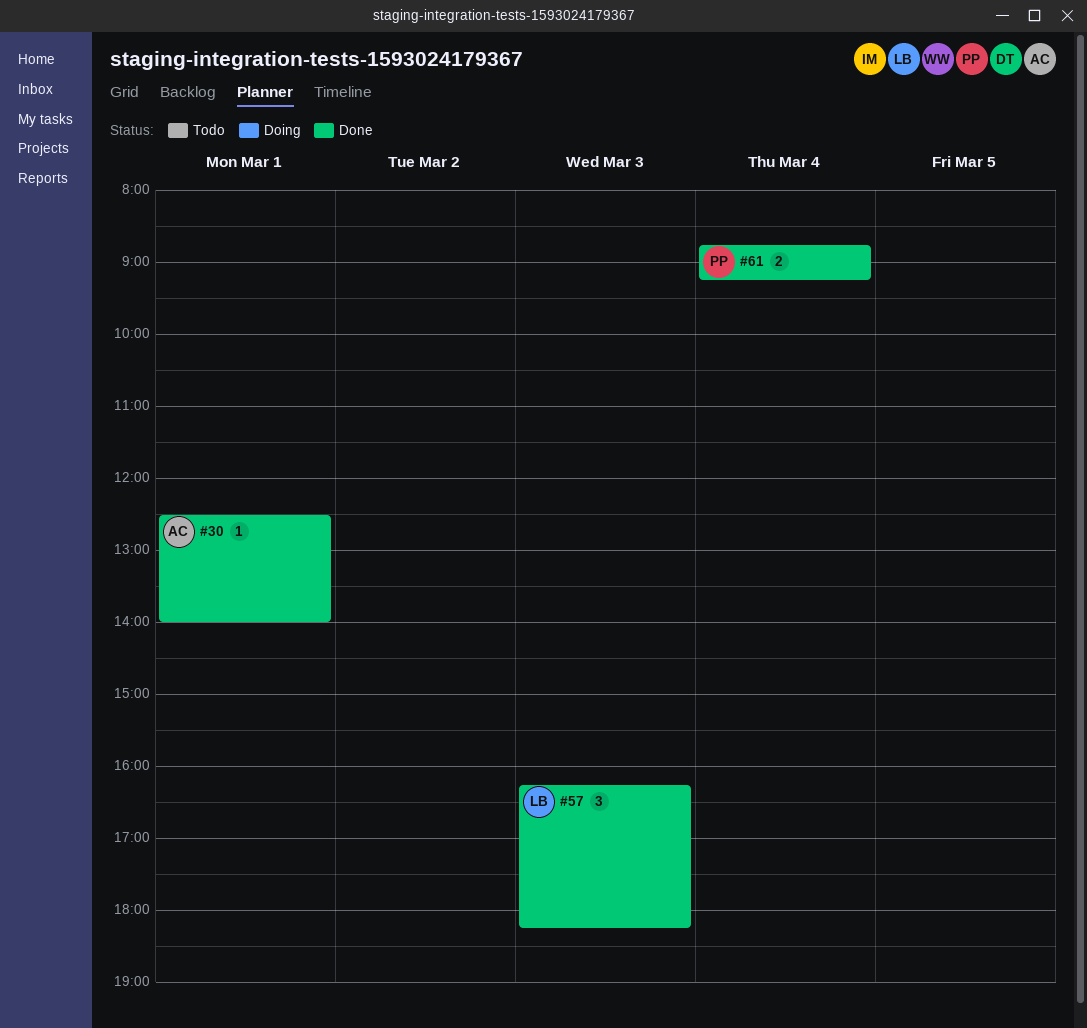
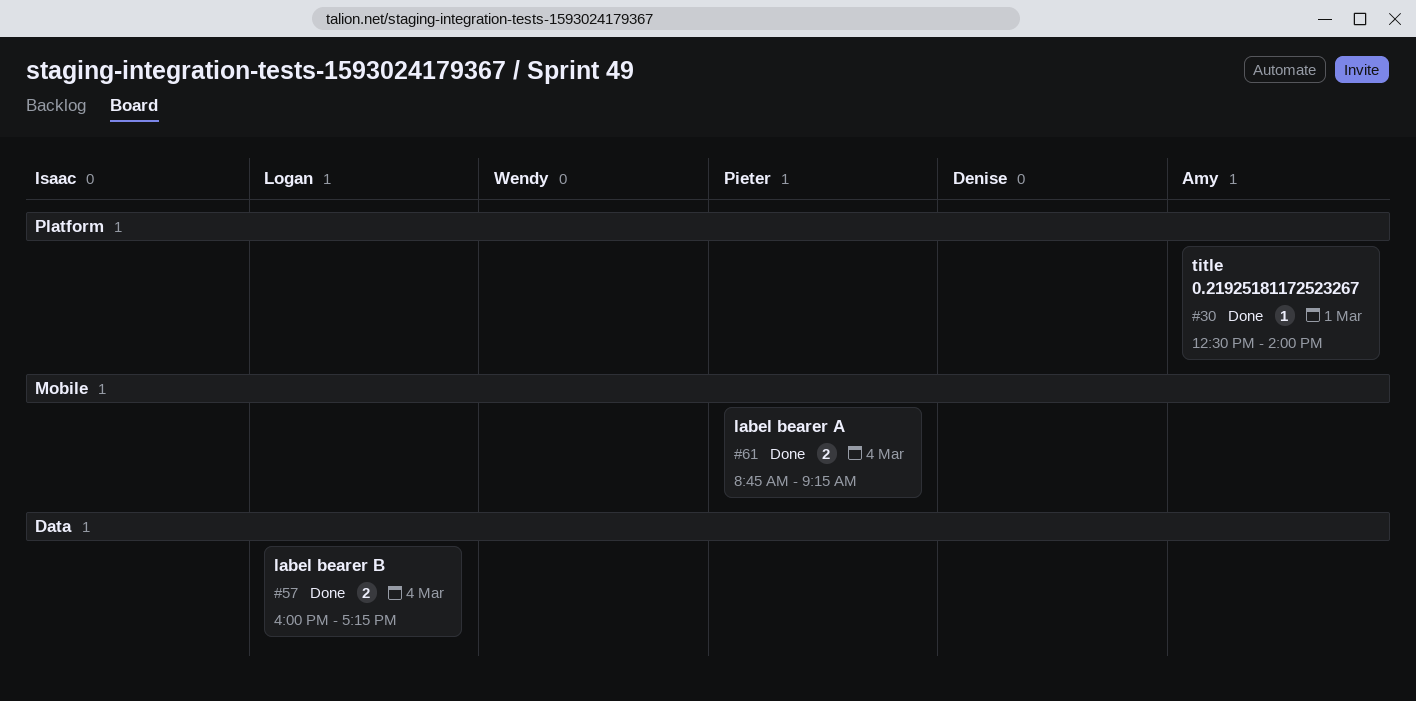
#57, estimate: 3 -> 2
#57, day: Mar 3 -> Mar 4
#57, begins: 16:15 -> 16:00
#57, ends: 18:15 -> 17:15

